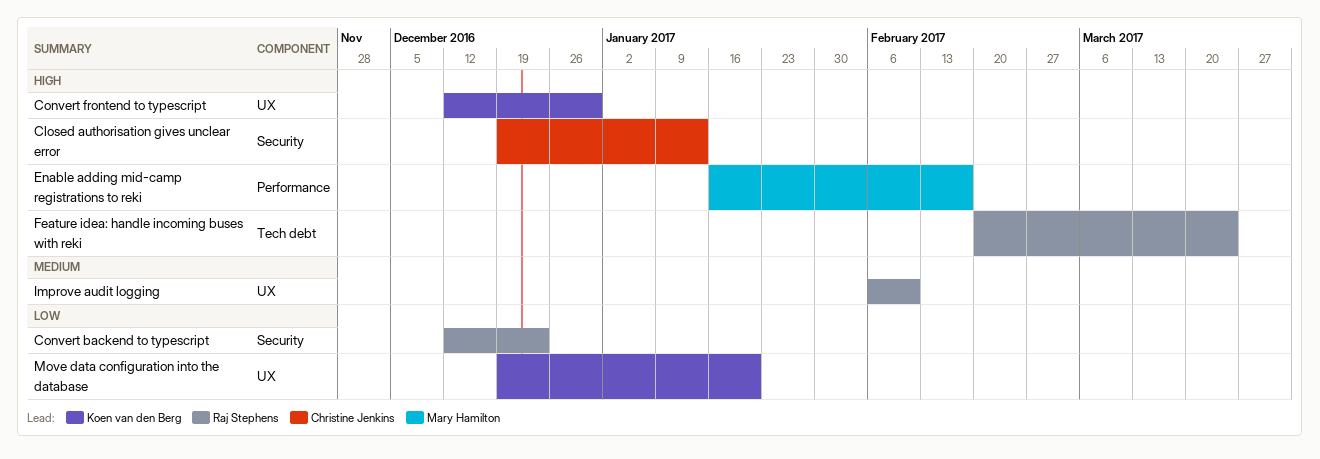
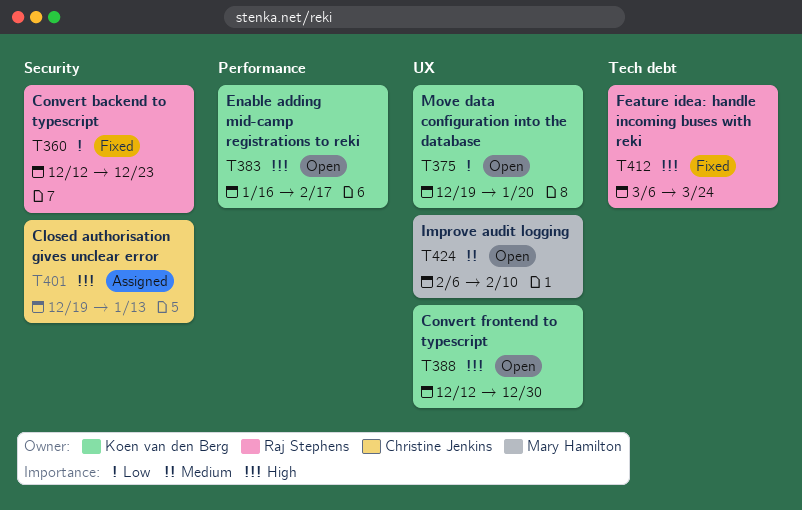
Enable adding mid-camp registrations to reki, owner: Mary Hamilton -> Koen van den Berg
Feature idea: handle incoming buses with reki, start: Feb 20 -> Mar 6
Improve audit logging, owner: Raj Stephens -> Mary Hamilton

